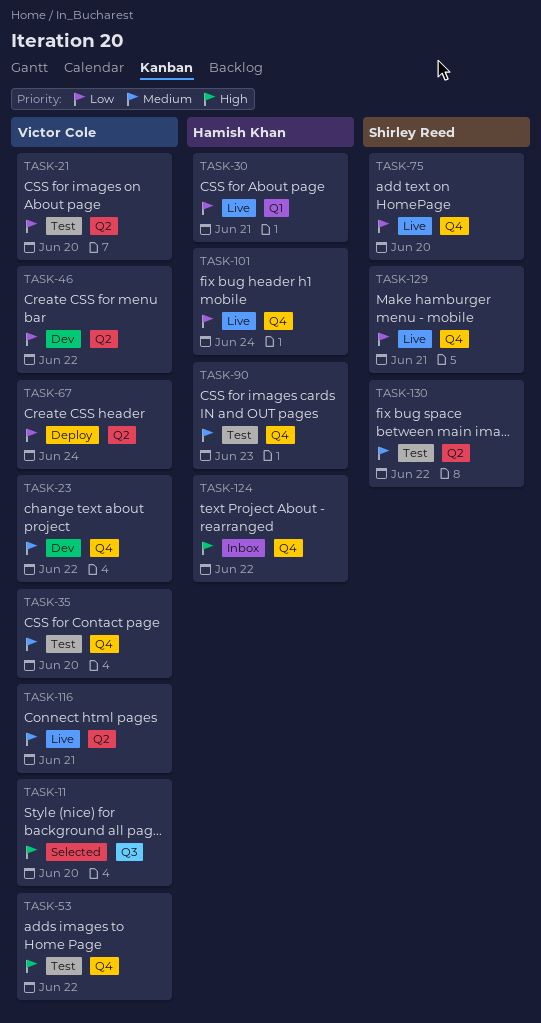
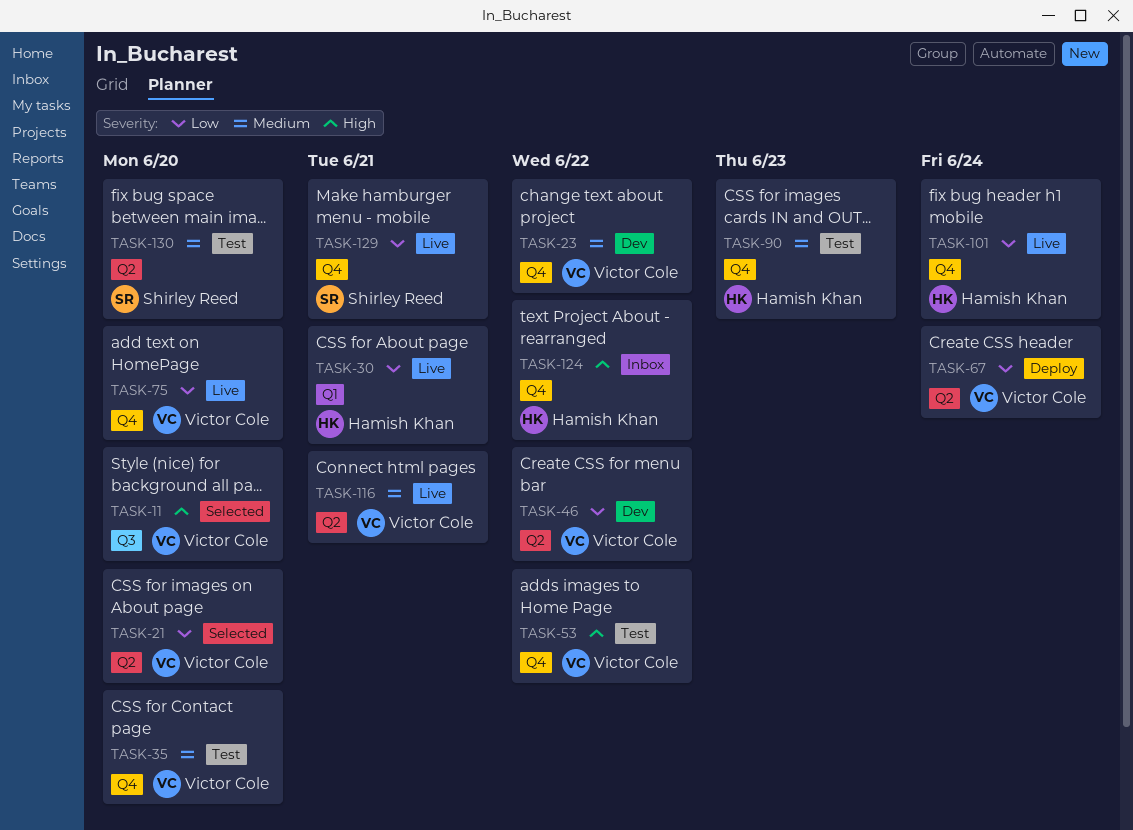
TASK-21, status: Test -> Selected
TASK-75, owner: Shirley Reed -> Victor Cole
TASK-130, due: Jun 22 -> Jun 20

